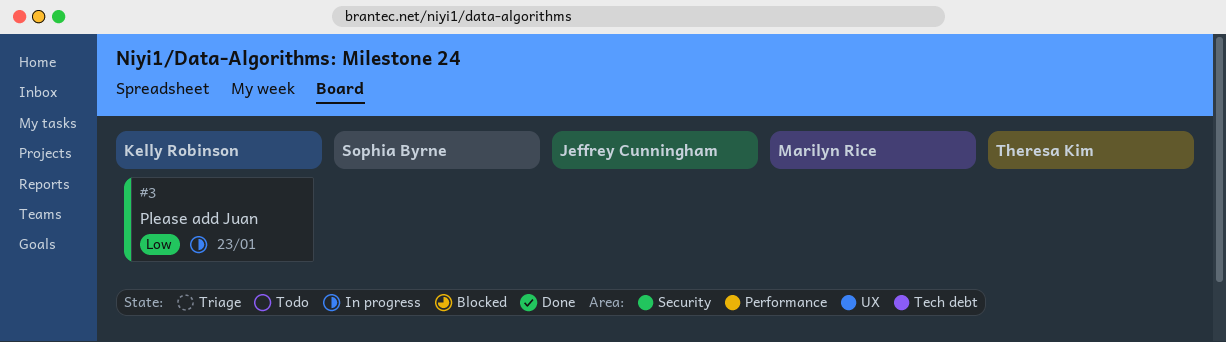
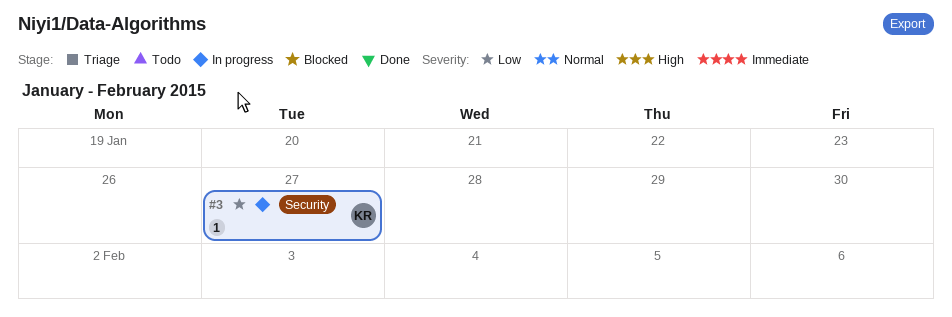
#3, due: Jan 23 -> Jan 27

